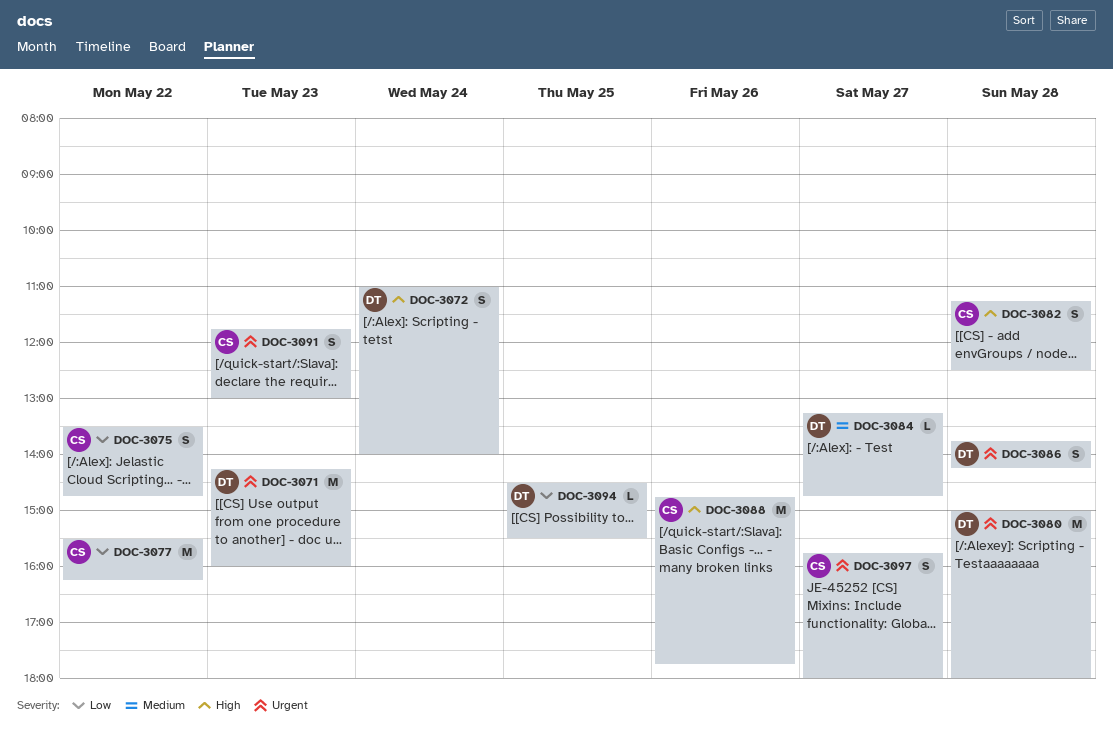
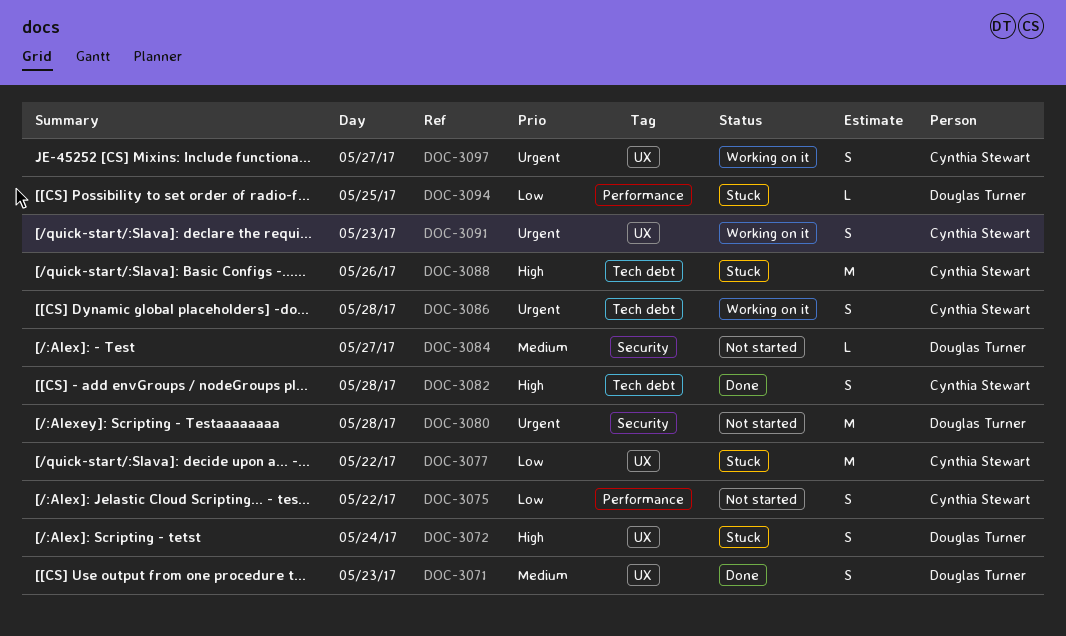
DOC-3071, priority: Urgent -> Medium
DOC-3071, estimate: M -> S
DOC-3086, owner: Douglas Turner -> Cynthia Stewart

